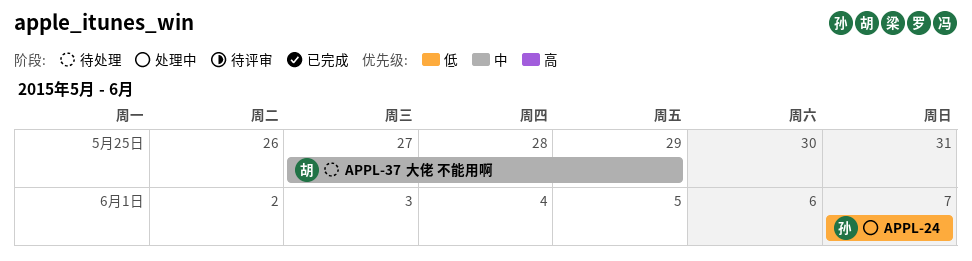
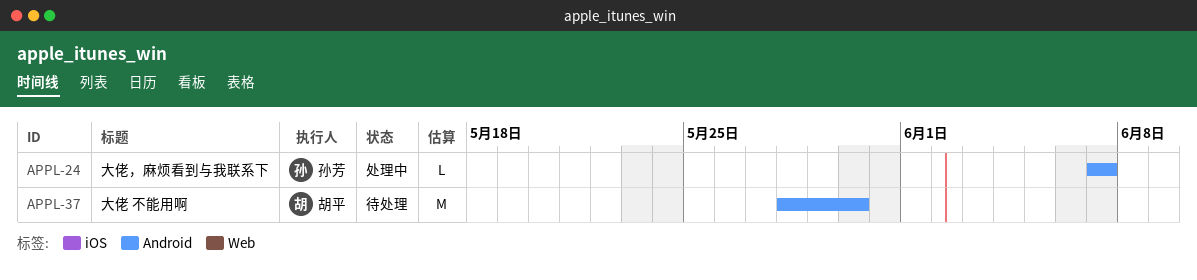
APPL-37, start: May 27 -> May 28
APPL-37, due: May 29 -> May 30

